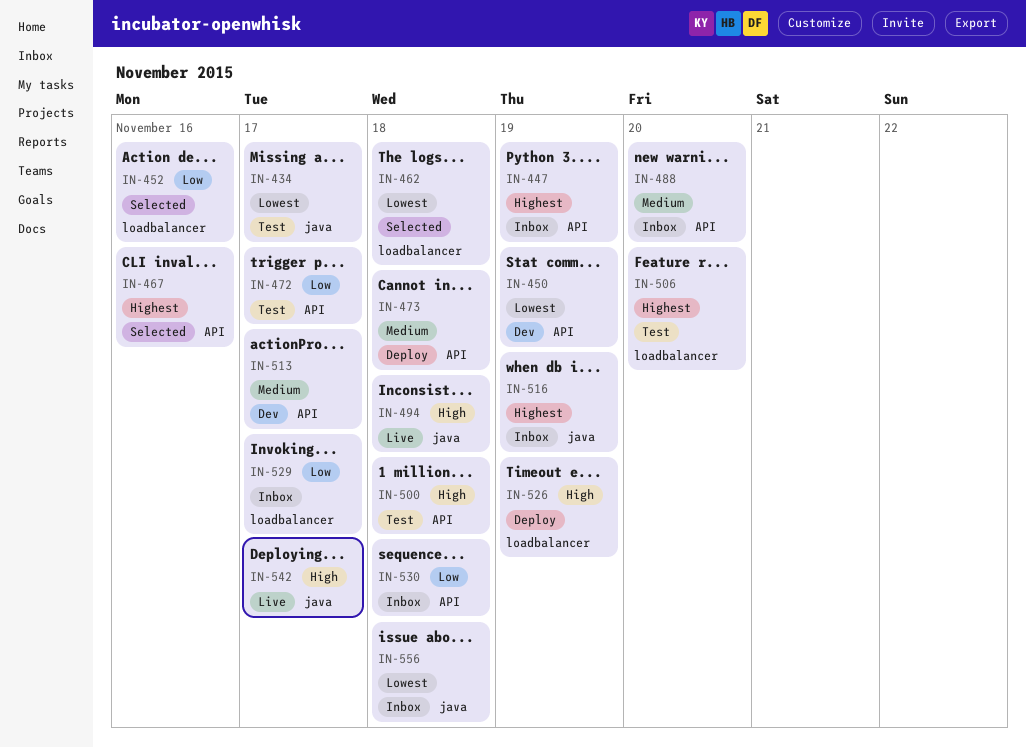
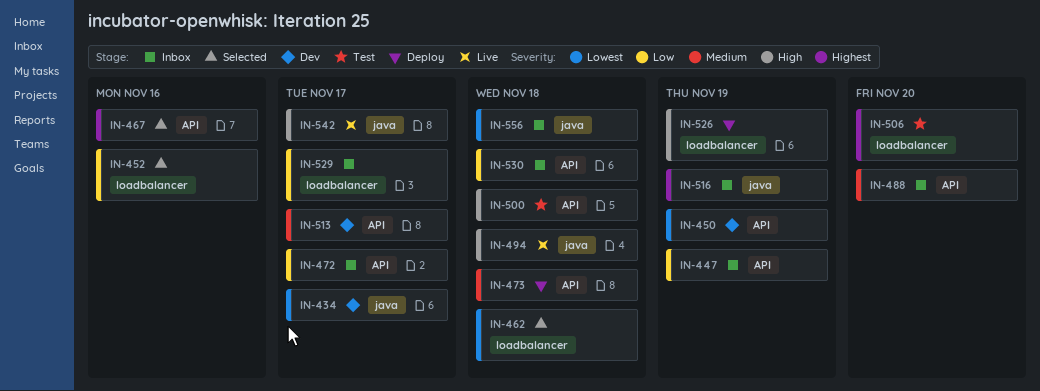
IN-434, status: Test -> Dev
IN-447, priority: Highest -> Low
IN-472, status: Test -> Inbox

